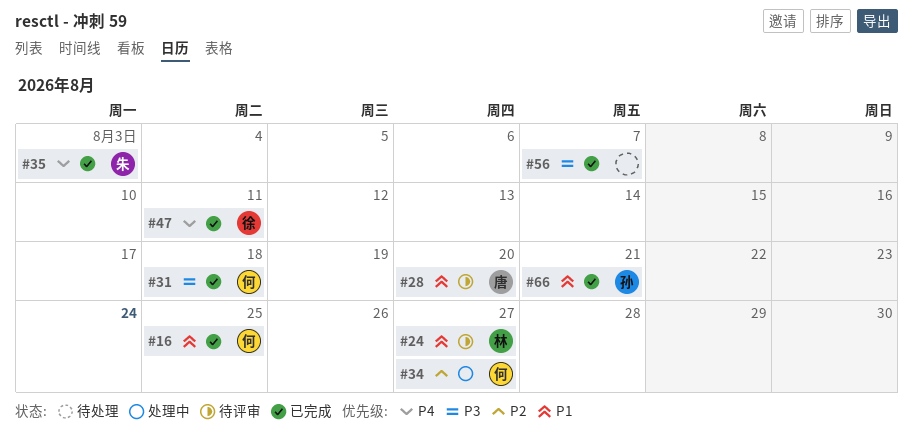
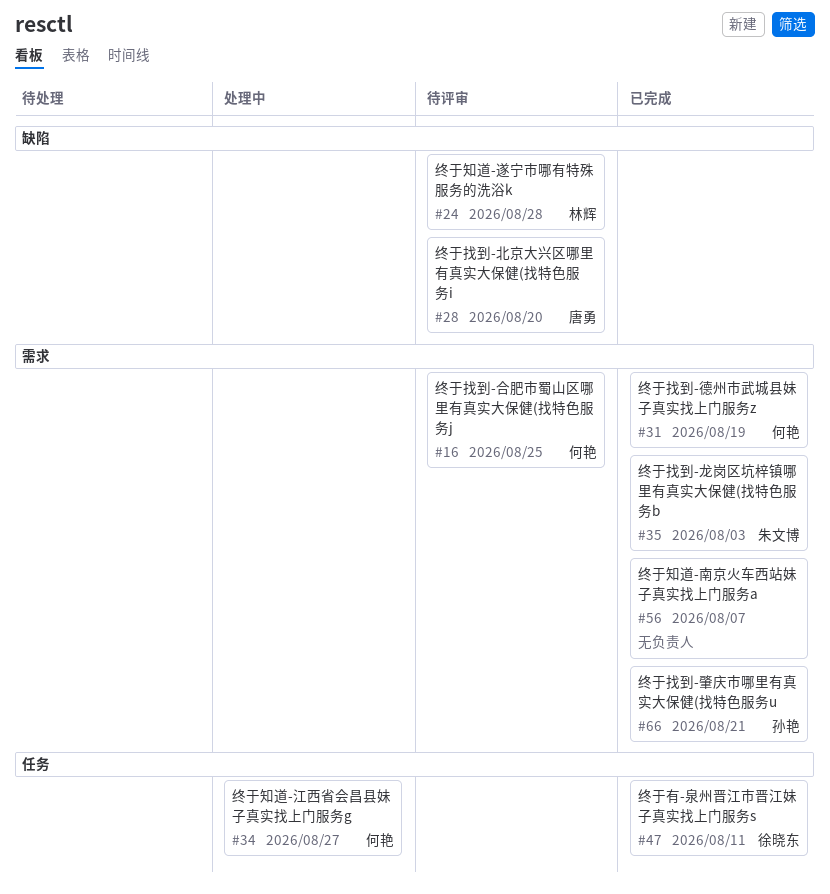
#16, status: 已完成 -> 待评审
#24, due: Aug 27 -> Aug 28
#31, due: Aug 18 -> Aug 19

